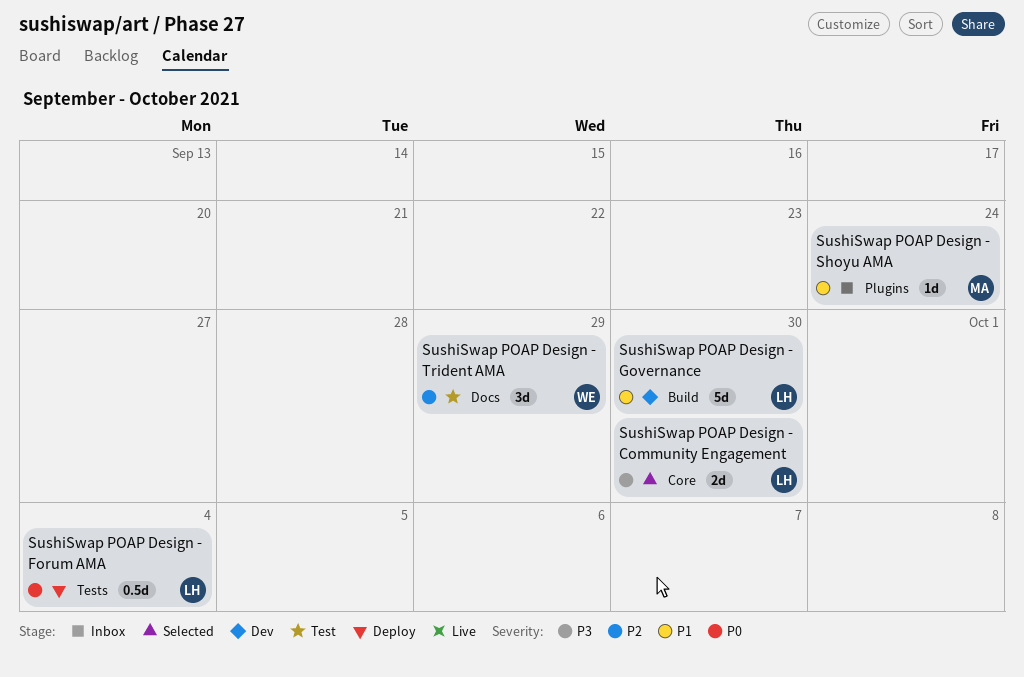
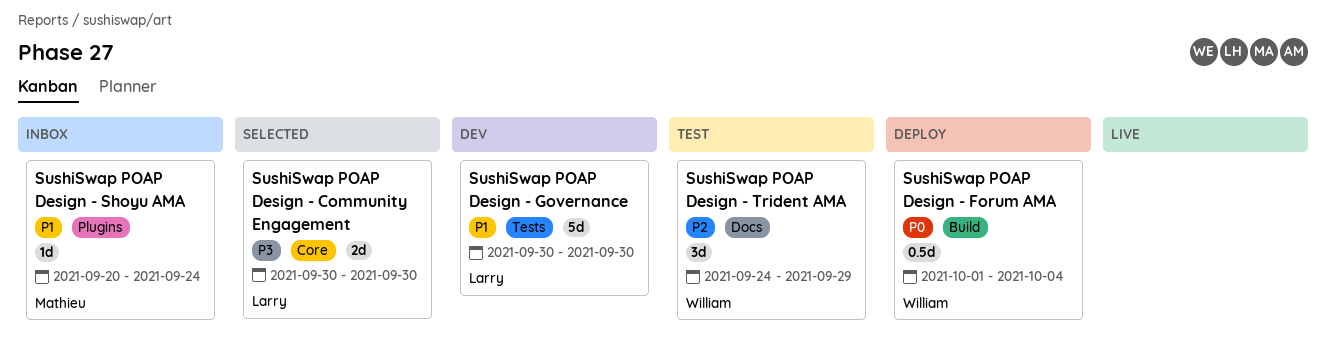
SushiSwap POAP Design - Forum AMA, owner: Larry -> William
SushiSwap POAP Design - Forum AMA, label: Tests -> Build
SushiSwap POAP Design - Governance, label: Build -> Tests

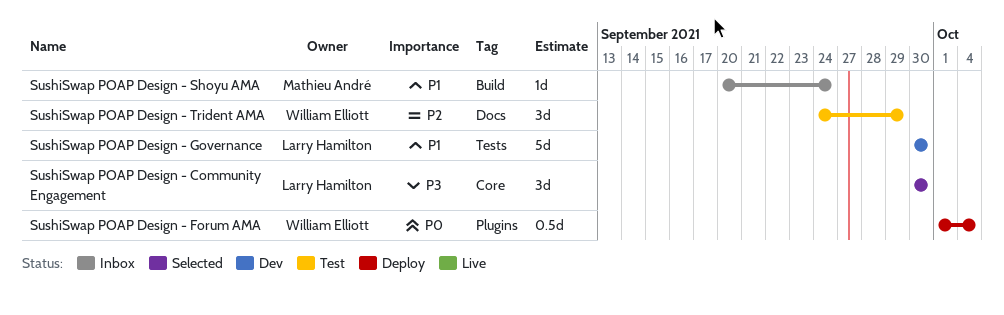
SushiSwap POAP Design - Community Engagement, estimate: 2d -> 3d
SushiSwap POAP Design - Forum AMA, label: Build -> Plugins
SushiSwap POAP Design - Shoyu AMA, label: Plugins -> Build

